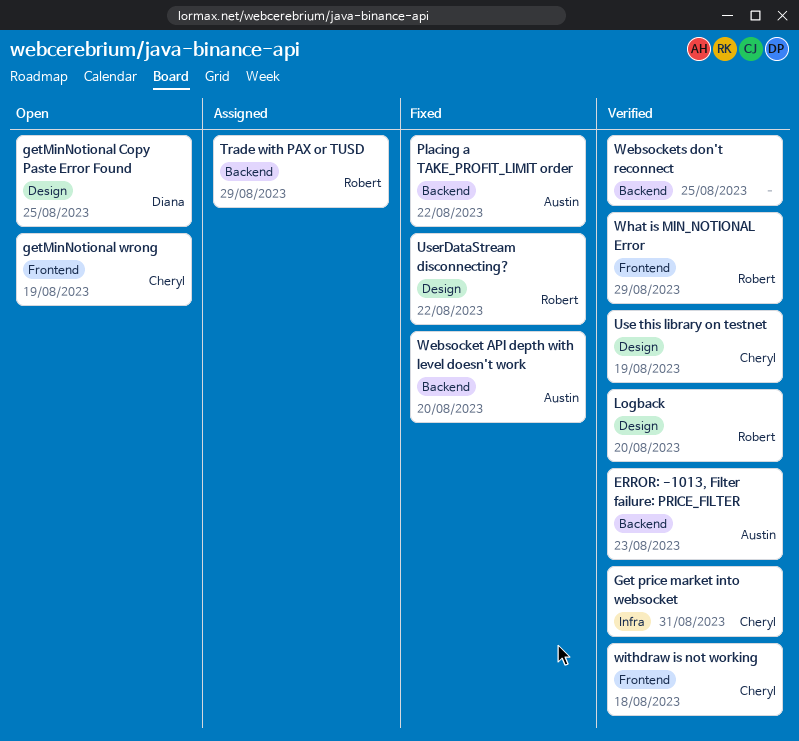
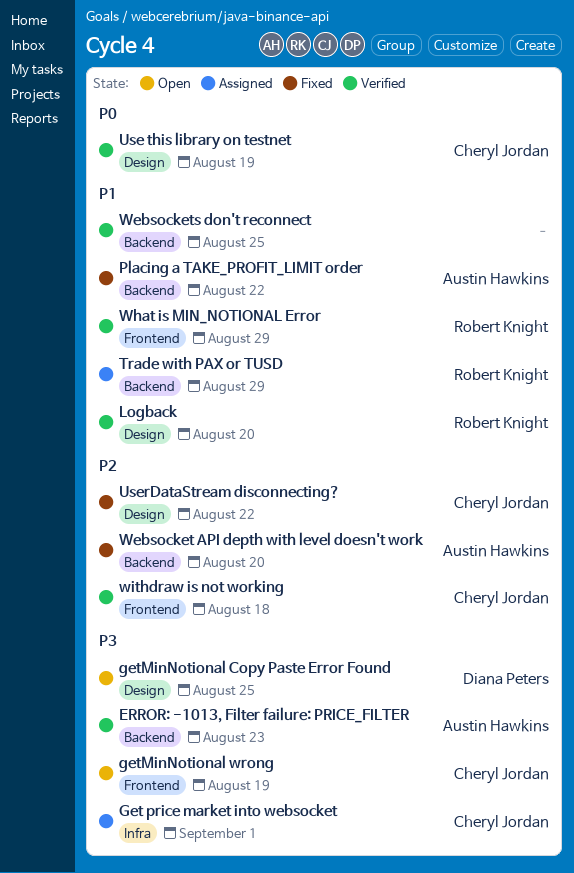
Get price market into websocket, status: Verified -> Assigned
Get price market into websocket, due: Aug 31 -> Sep 1
UserDataStream disconnecting?, owner: Robert Knight -> Cheryl Jordan

